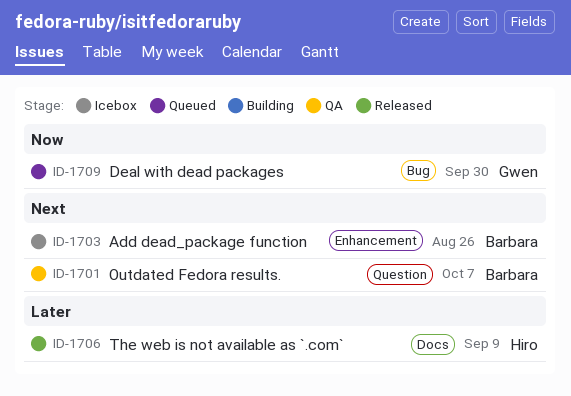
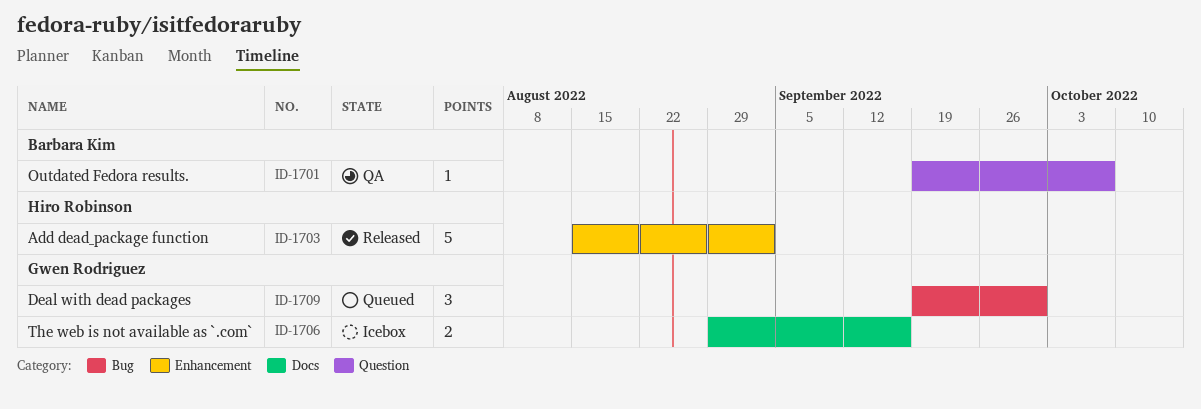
ID-1703, status: Icebox -> Released
ID-1703, owner: Barbara Kim -> Hiro Robinson
ID-1703, due: Aug 26 -> Sep 2
ID-1706, status: Released -> Icebox
ID-1706, owner: Hiro Robinson -> Gwen Rodriguez
ID-1706, due: Sep 9 -> Sep 16

